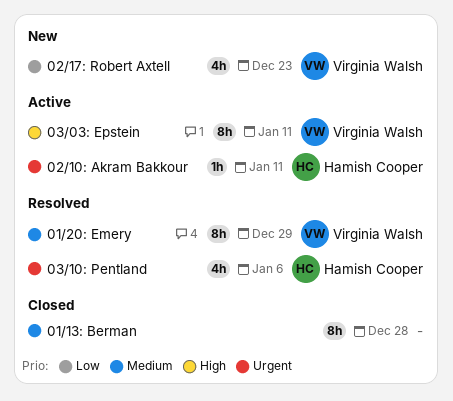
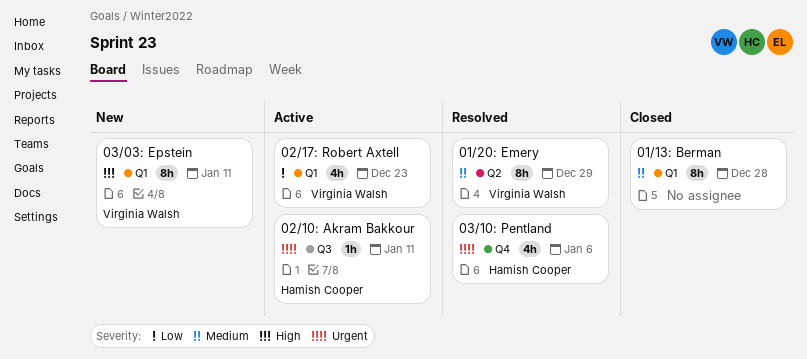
02/17: Robert Axtell, status: New -> Active
03/03: Epstein, status: Active -> New

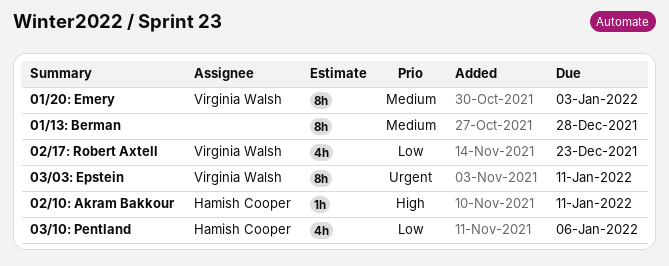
01/20: Emery, due: Dec 29 -> Jan 3
02/10: Akram Bakkour, priority: Urgent -> High
03/03: Epstein, priority: High -> Urgent
03/10: Pentland, priority: Urgent -> Low

